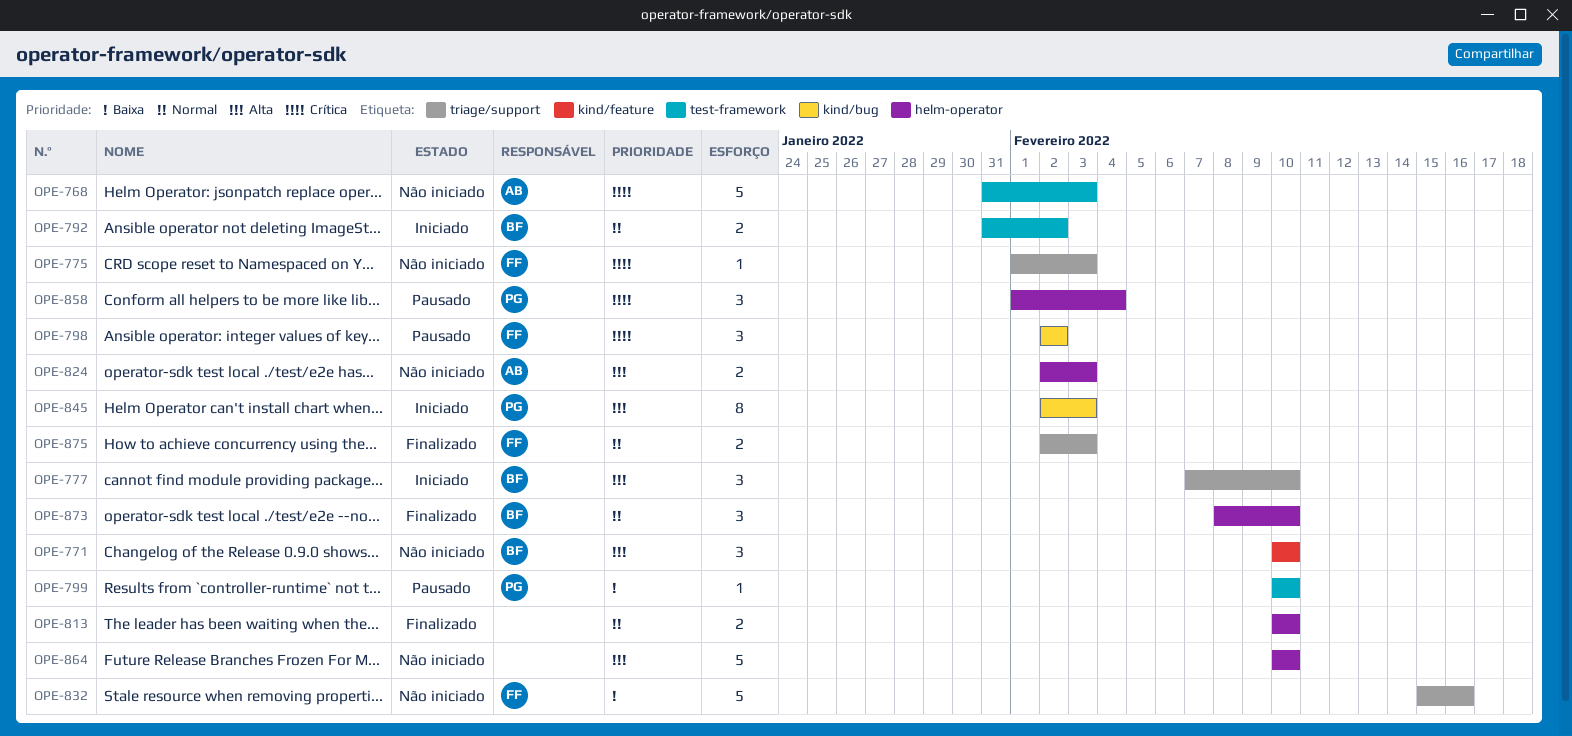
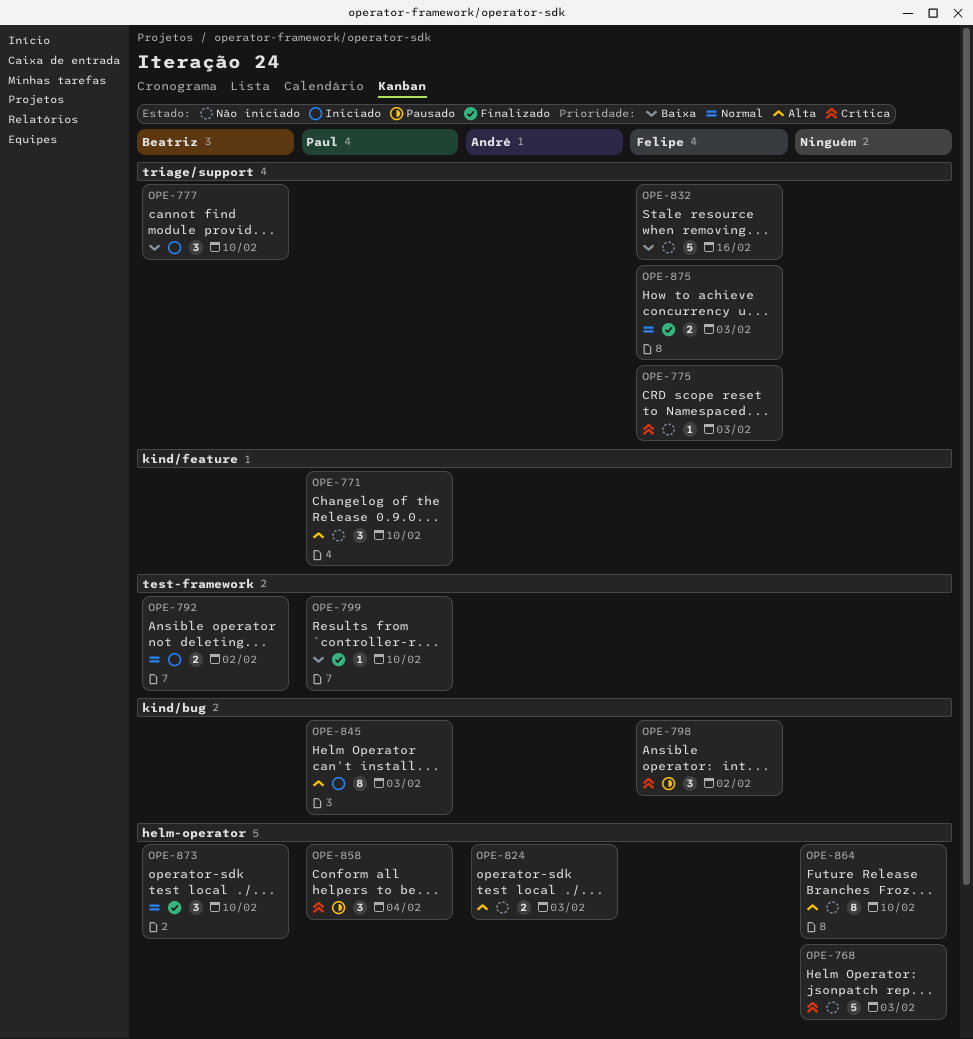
OPE-768, owner: André -> none
OPE-768, label: test-framework -> helm-operator
OPE-771, owner: Beatriz -> Paul
OPE-777, priority: Alta -> Baixa
OPE-799, status: Pausado -> Finalizado
OPE-813: present -> none
OPE-864, estimate: 5 -> 8

